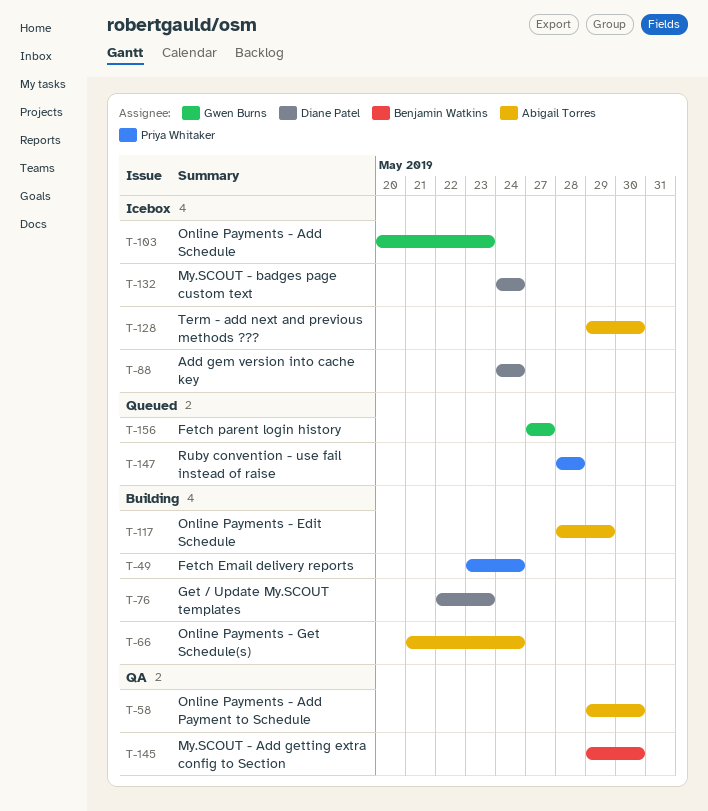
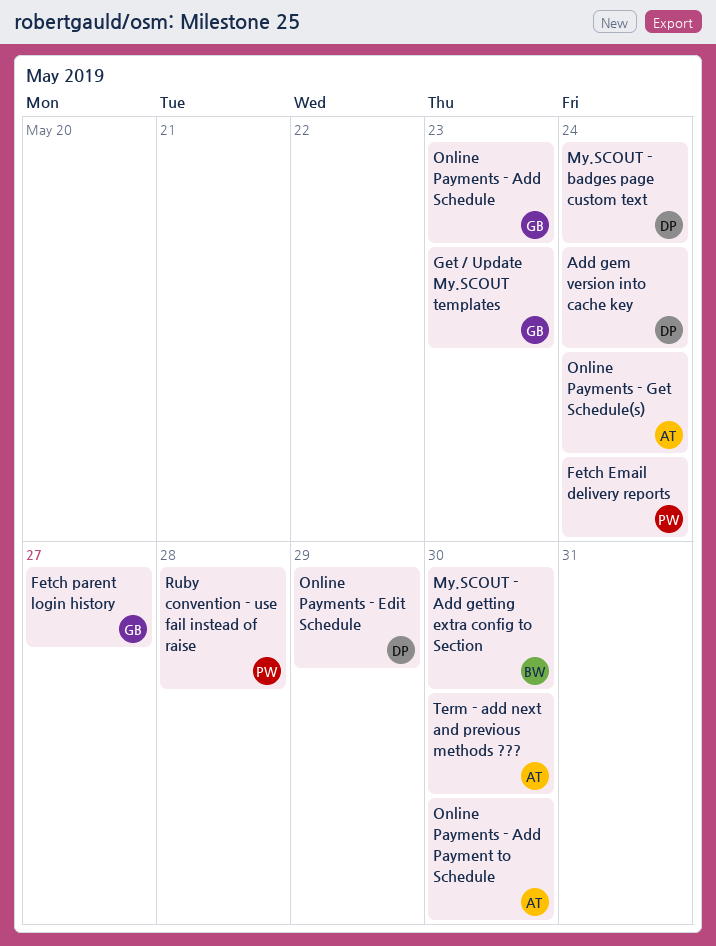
Get / Update My.SCOUT templates, owner: Diane Patel -> Gwen Burns
Online Payments - Edit Schedule, owner: Abigail Torres -> Diane Patel

